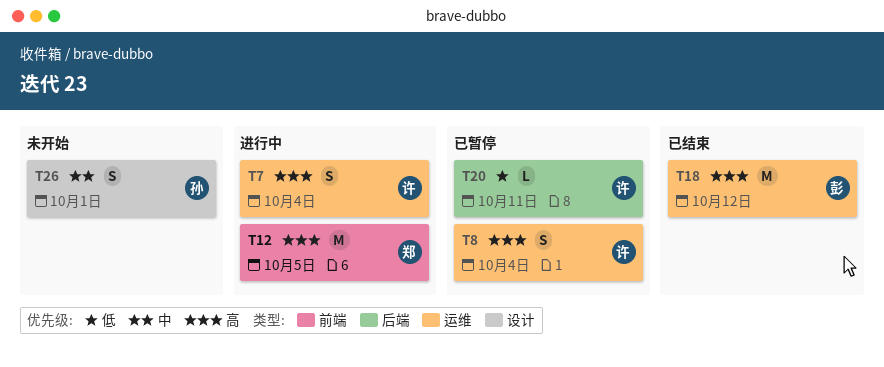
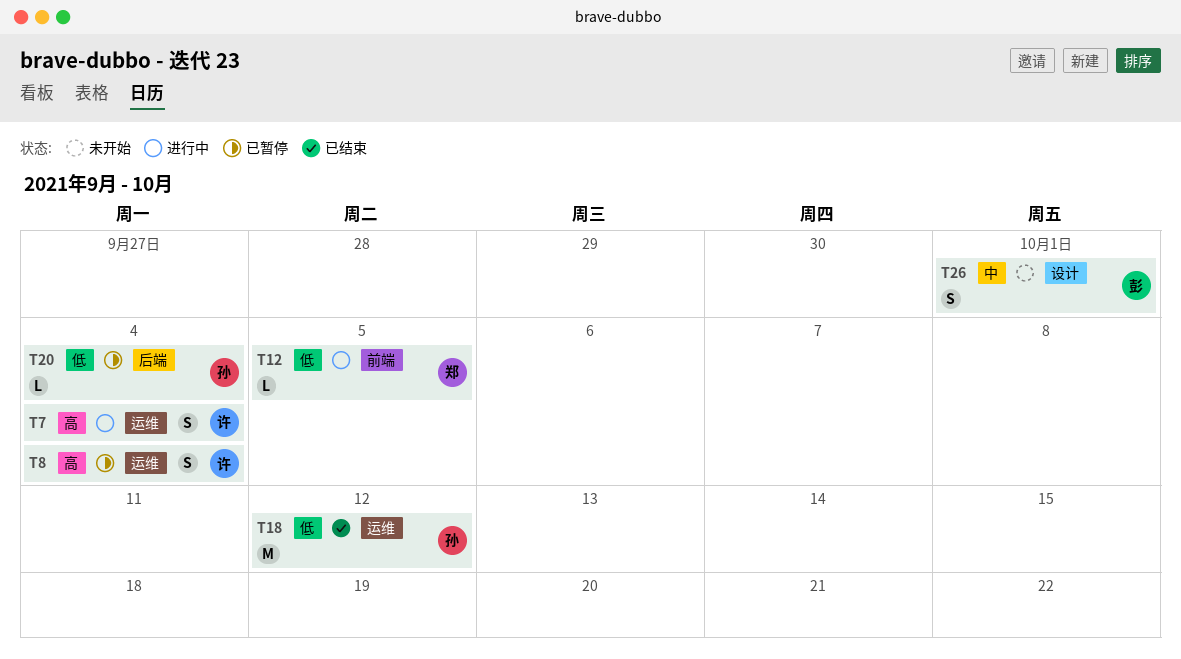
T12, priority: 高 -> 低
T12, estimate: M -> L
T18, owner: 彭 -> 孙
T18, priority: 高 -> 低
T20, owner: 许 -> 孙
T20, due: Oct 11 -> Oct 4
T26, owner: 孙 -> 彭

